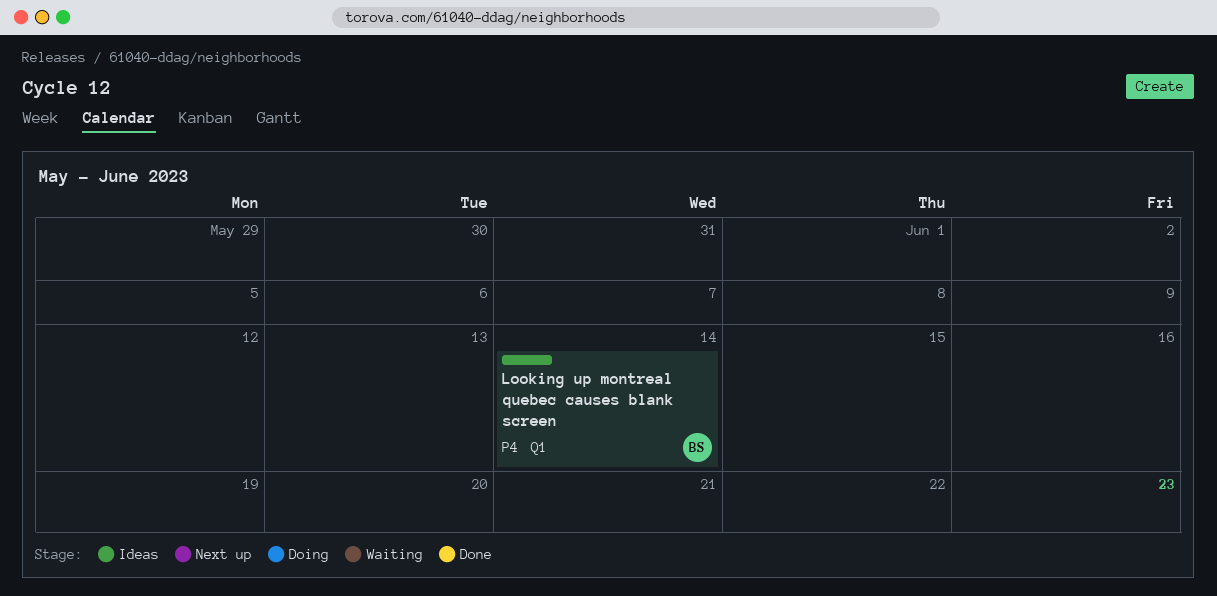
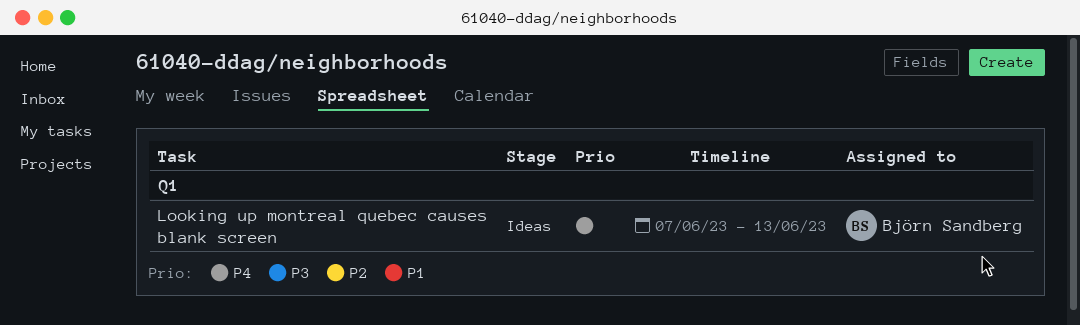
Looking up montreal quebec causes blank screen, due: Jun 14 -> Jun 13

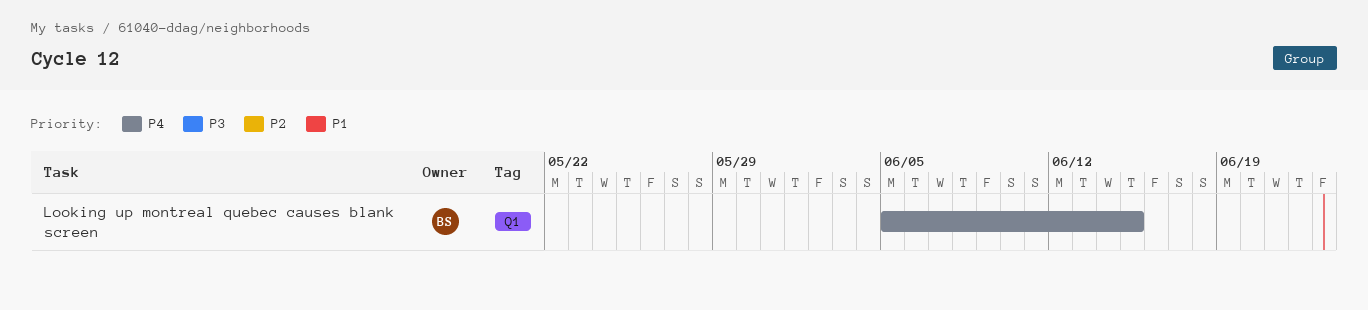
Looking up montreal quebec causes blank screen, start: Jun 7 -> Jun 5
Looking up montreal quebec causes blank screen, due: Jun 13 -> Jun 15

